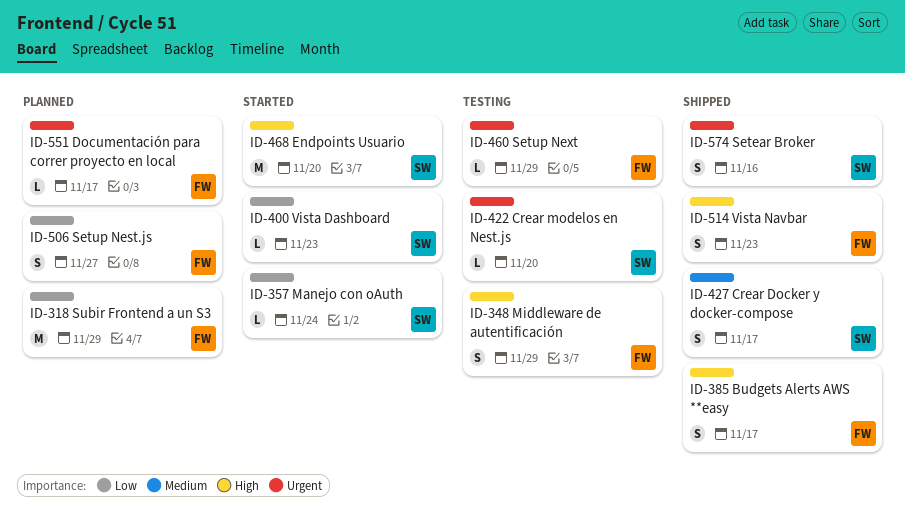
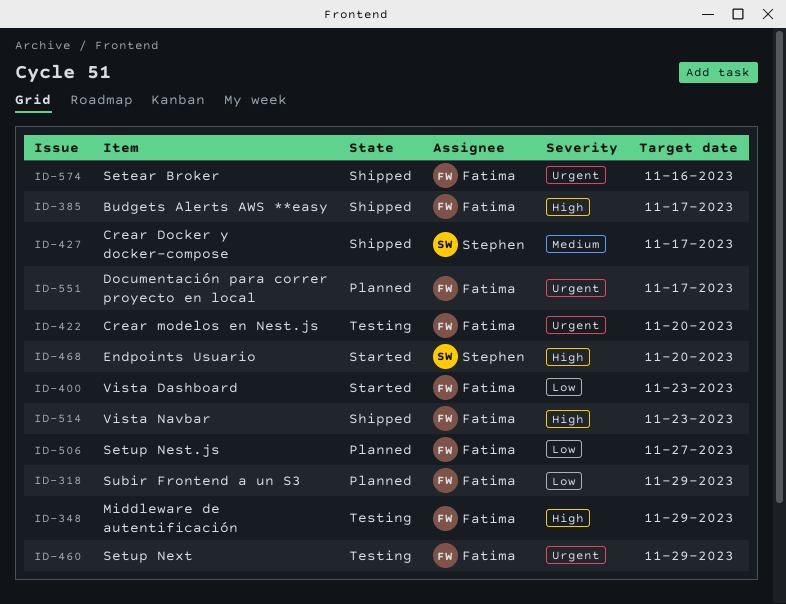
ID-357: present -> none
ID-400, owner: Stephen -> Fatima
ID-422, owner: Stephen -> Fatima
ID-574, owner: Stephen -> Fatima

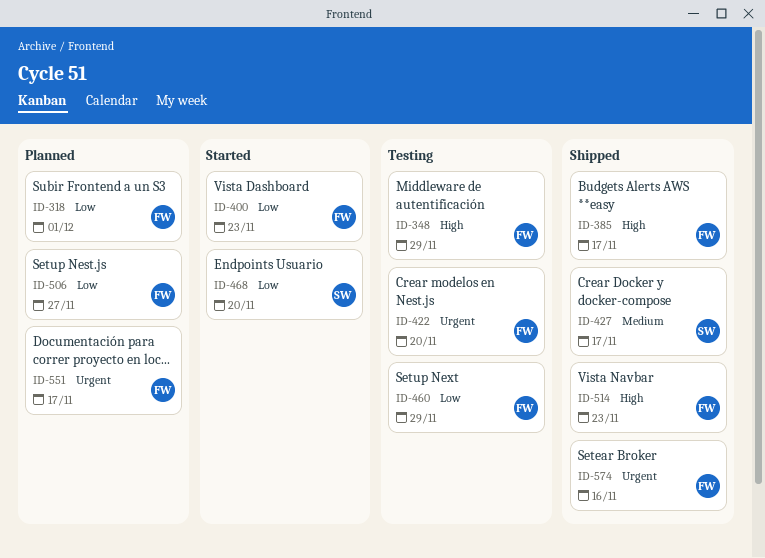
ID-318, due: Nov 29 -> Dec 1
ID-460, priority: Urgent -> Low
ID-468, priority: High -> Low

